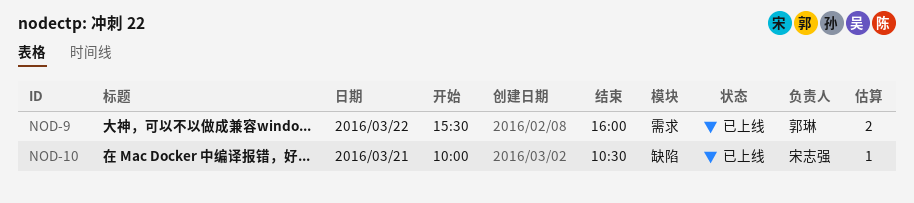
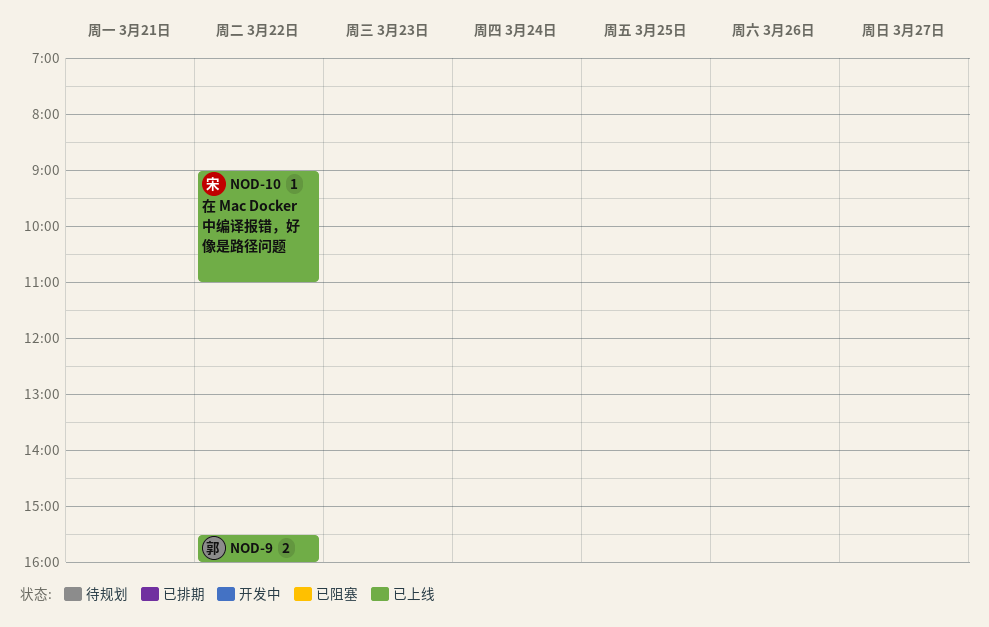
NOD-10, day: Mar 21 -> Mar 22
NOD-10, begins: 10:00 -> 09:00
NOD-10, ends: 10:30 -> 11:00

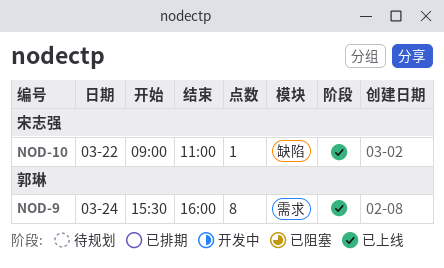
NOD-9, estimate: 2 -> 8
NOD-9, day: Mar 22 -> Mar 24

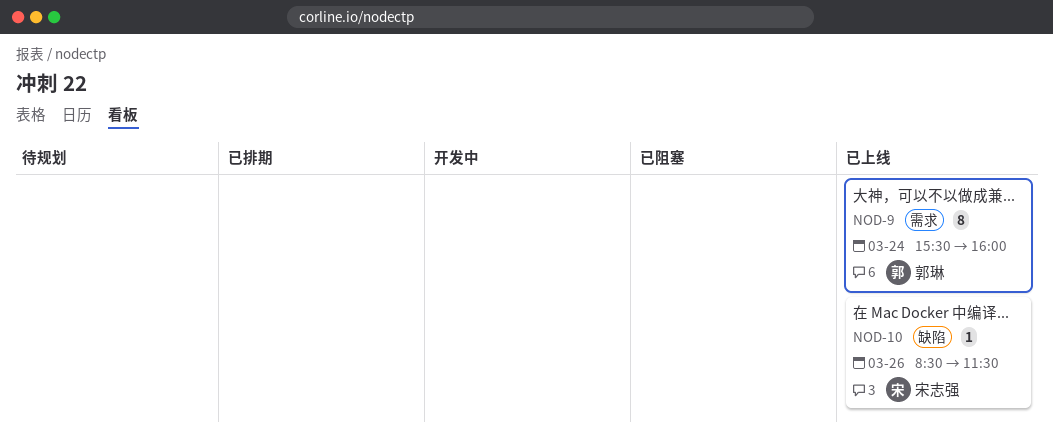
NOD-10, day: Mar 22 -> Mar 26
NOD-10, begins: 09:00 -> 08:30
NOD-10, ends: 11:00 -> 11:30

